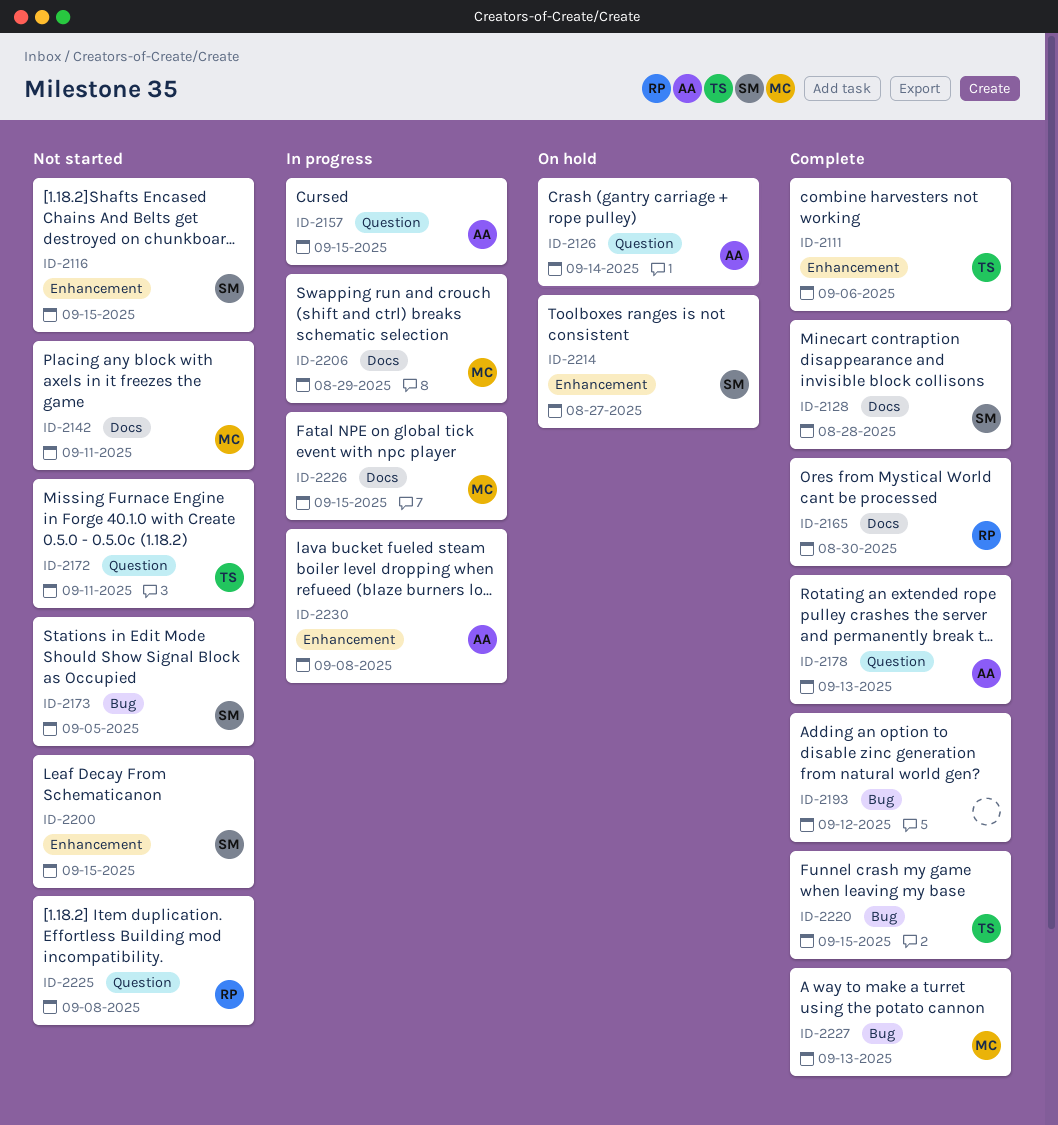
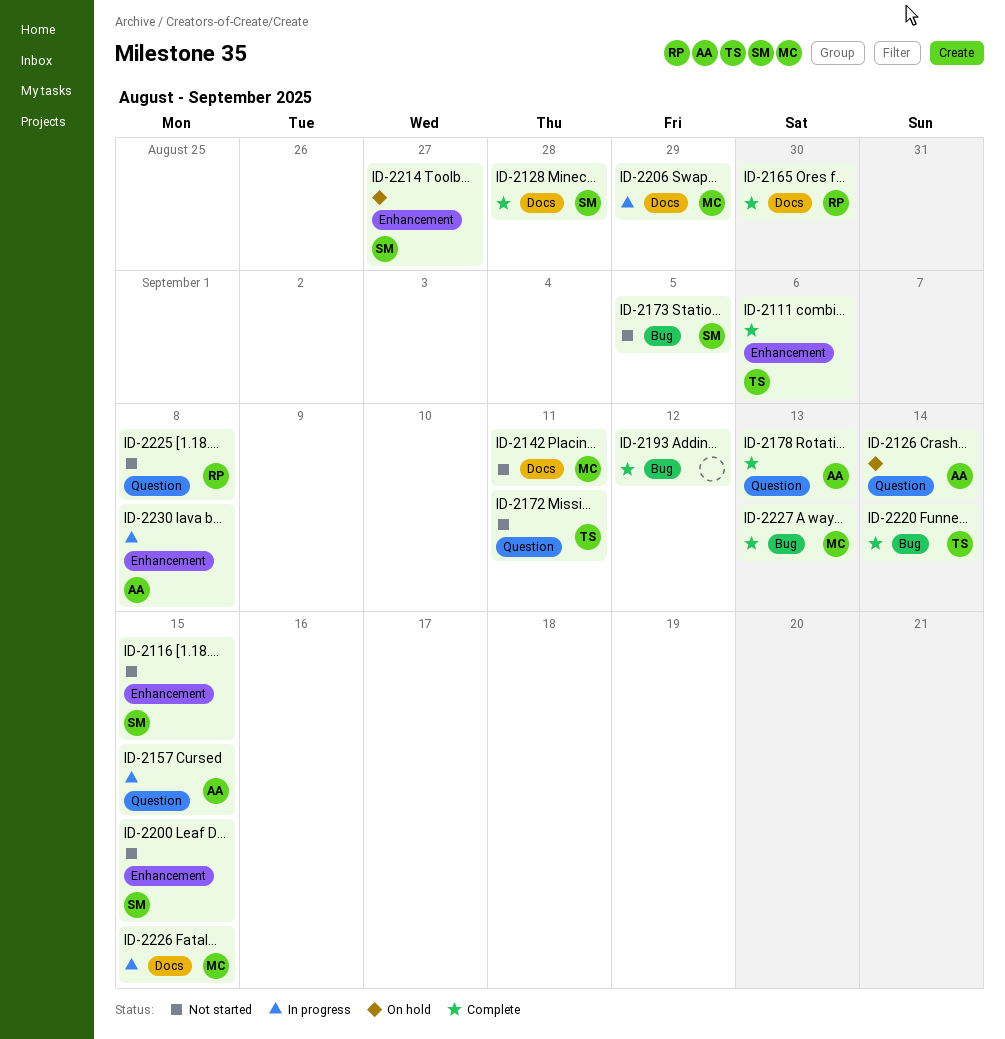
ID-2220, due: Sep 15 -> Sep 14

